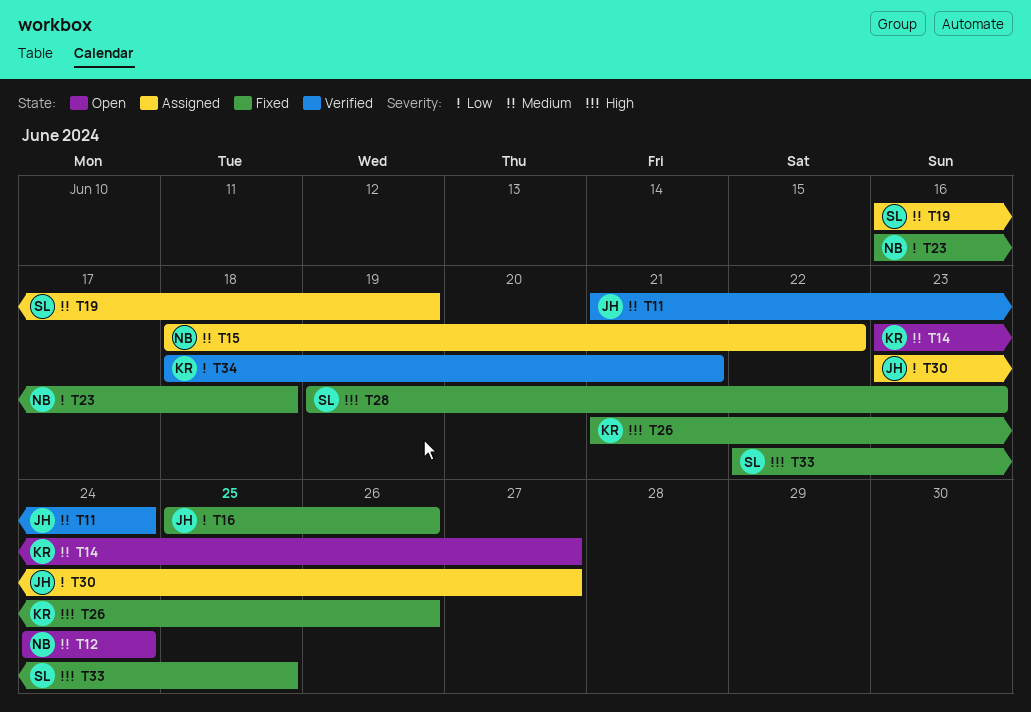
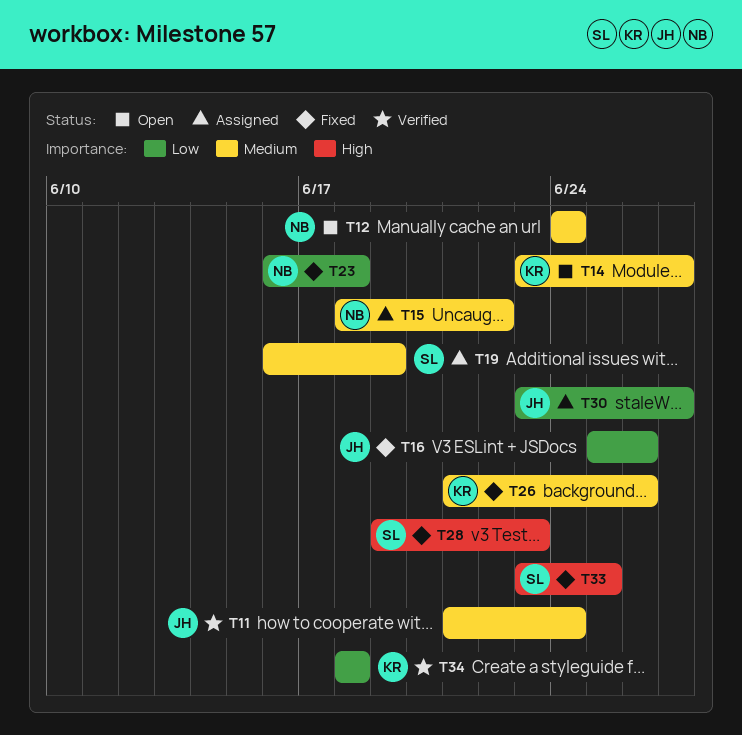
T26, priority: High -> Medium
T33, start: Jun 22 -> Jun 23
T34, due: Jun 21 -> Jun 18

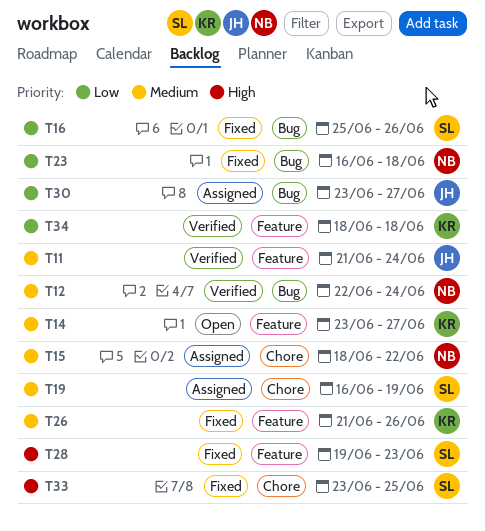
T12, status: Open -> Verified
T12, start: Jun 24 -> Jun 22
T16, owner: JH -> SL

